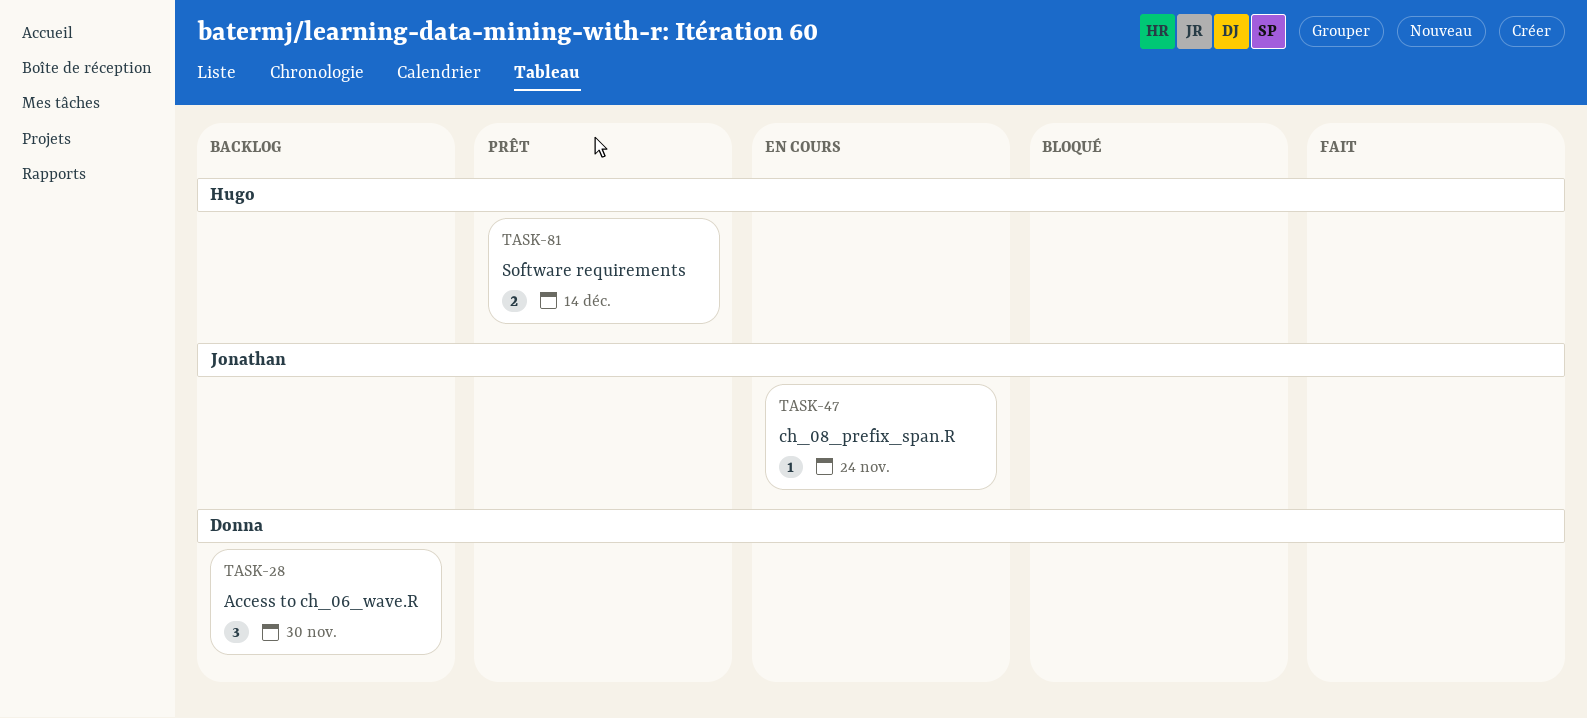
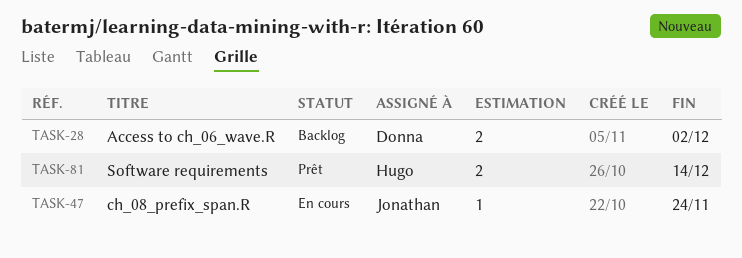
TASK-28, estimate: 3 -> 2
TASK-28, due: Nov 30 -> Dec 2

